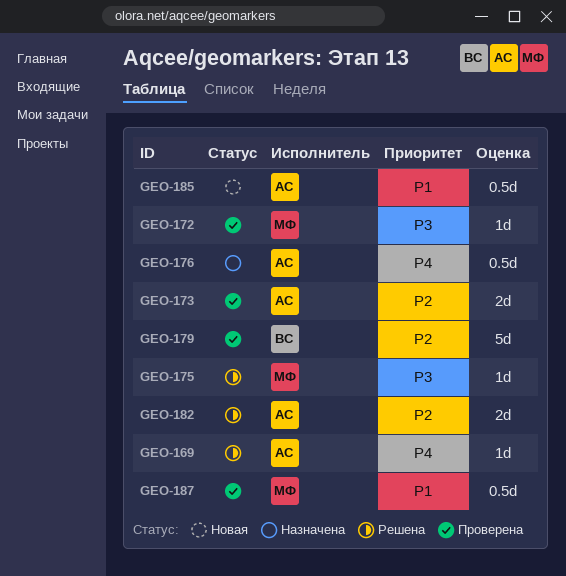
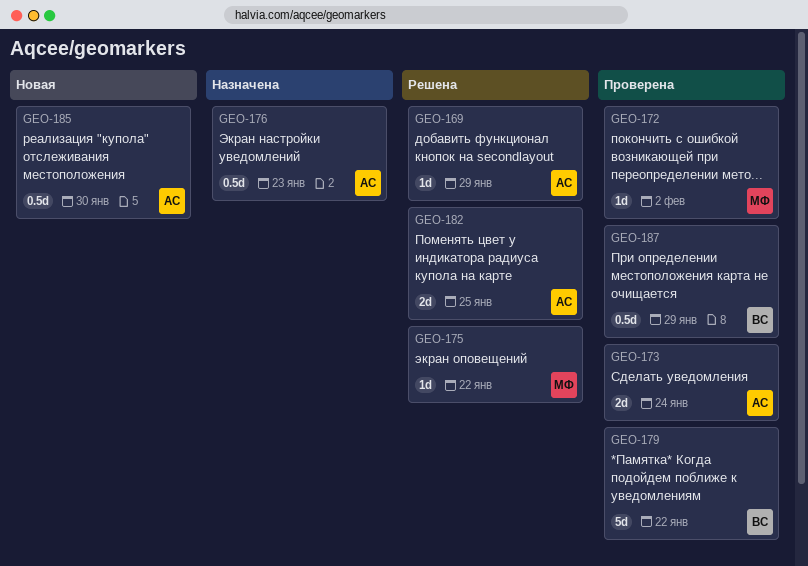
GEO-187, owner: МФ -> ВС

